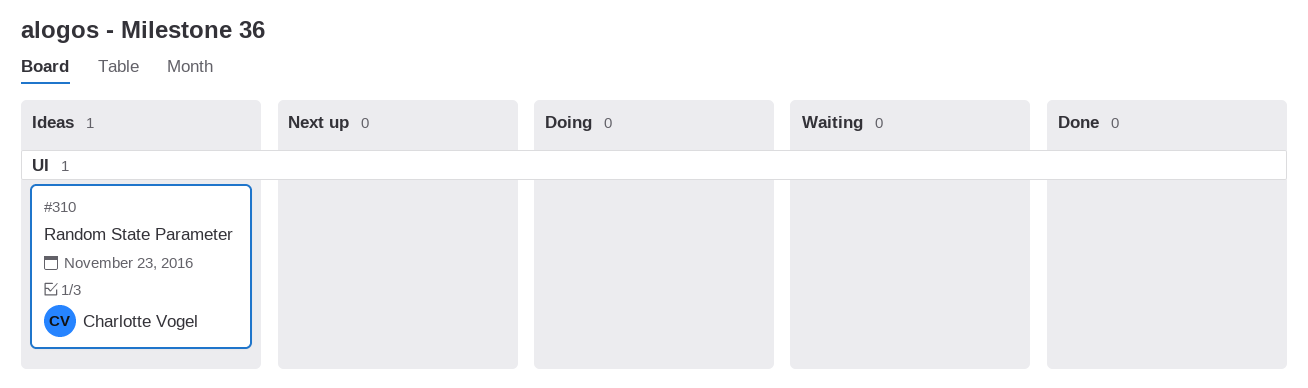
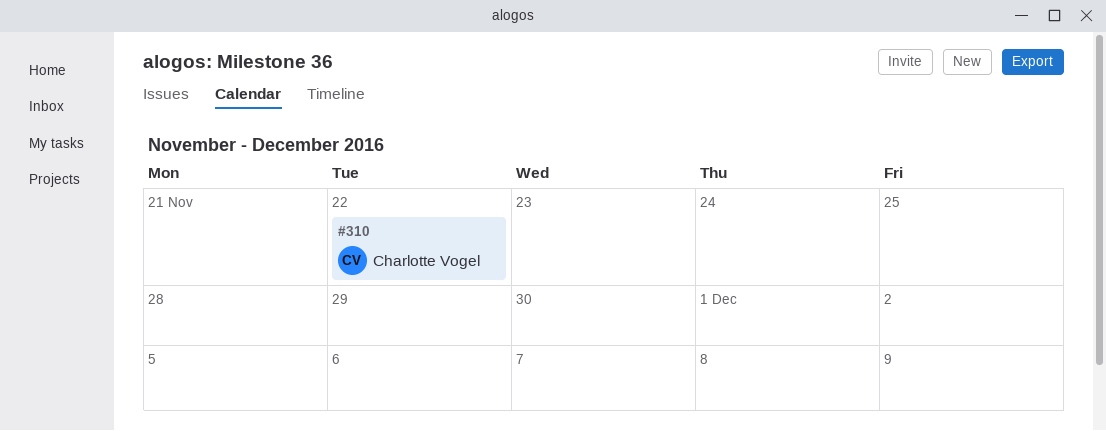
#310, due: Nov 23 -> Nov 22

